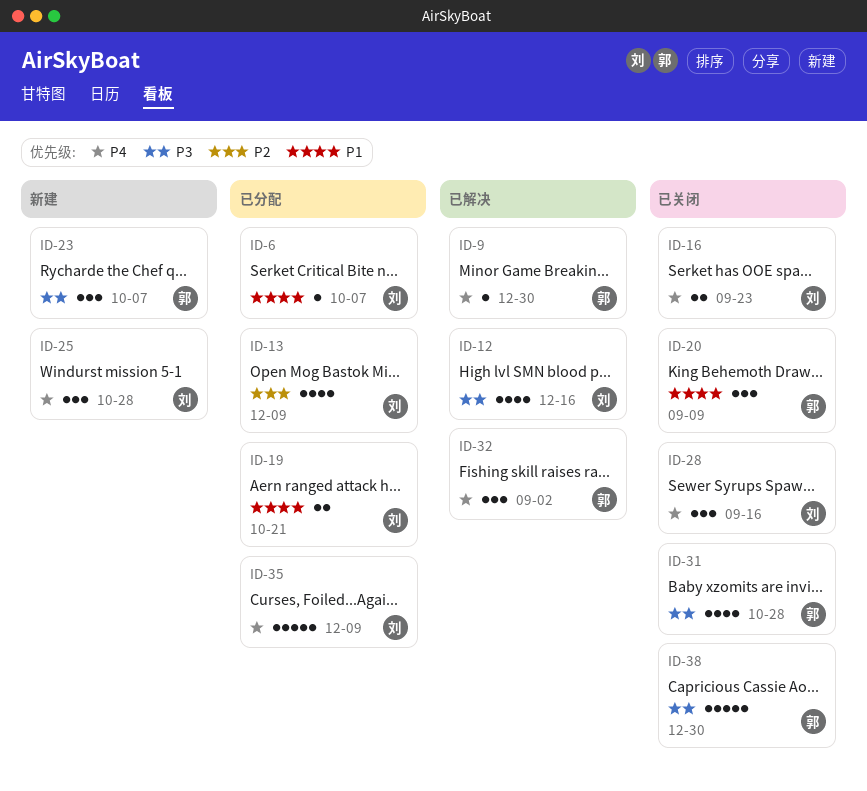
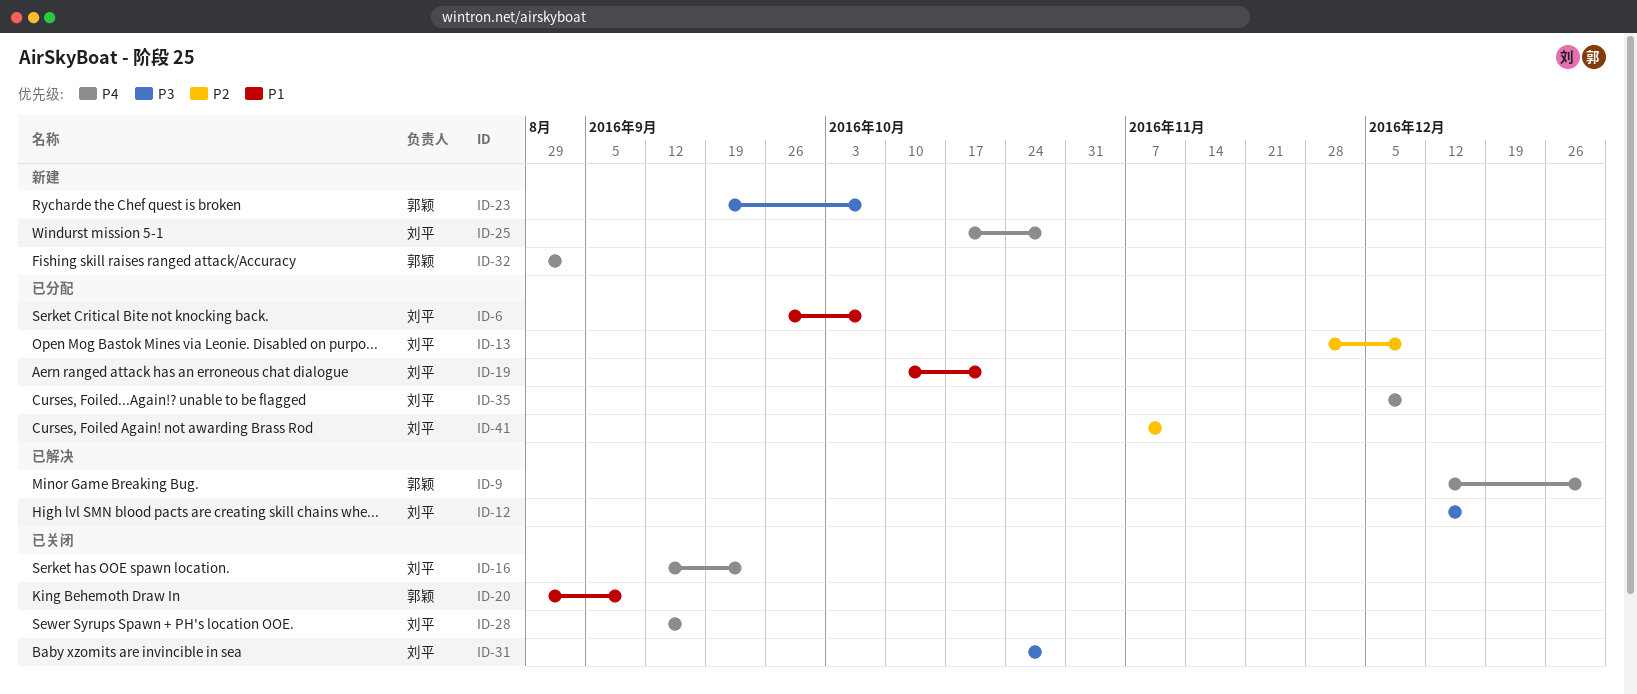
ID-31, owner: 郭颖 -> 刘平
ID-32, status: 已解决 -> 新建
ID-38: present -> none
ID-41: none -> present

